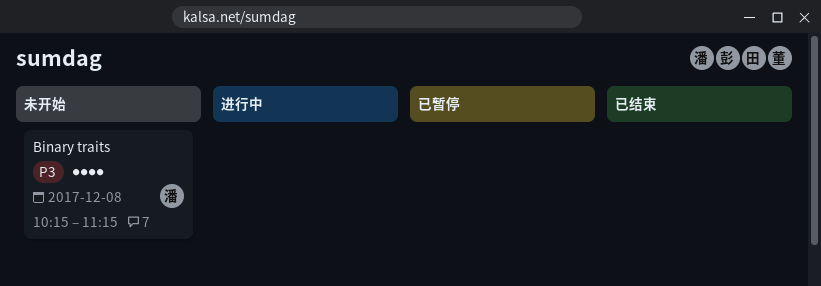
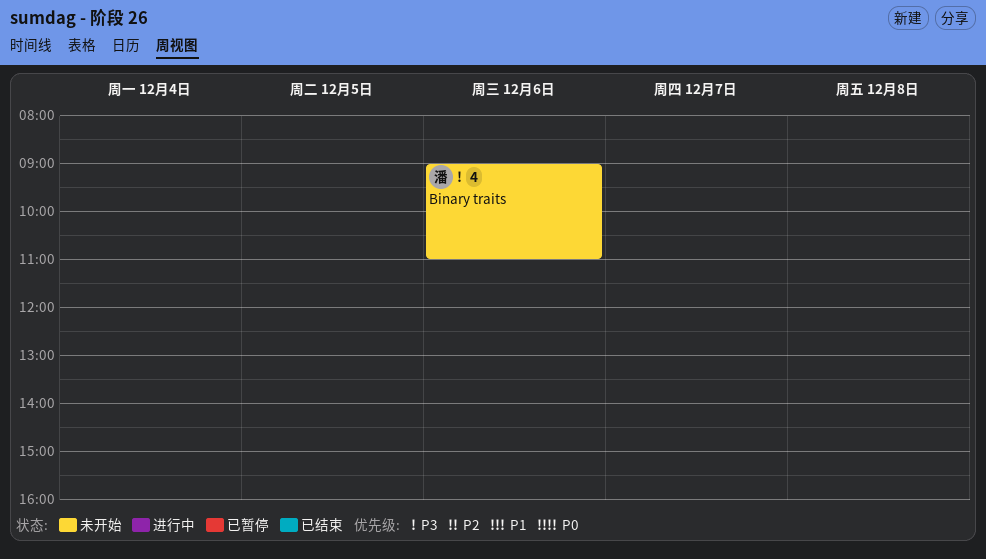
Binary traits, day: Dec 8 -> Dec 6
Binary traits, begins: 10:15 -> 09:00
Binary traits, ends: 11:15 -> 11:00

